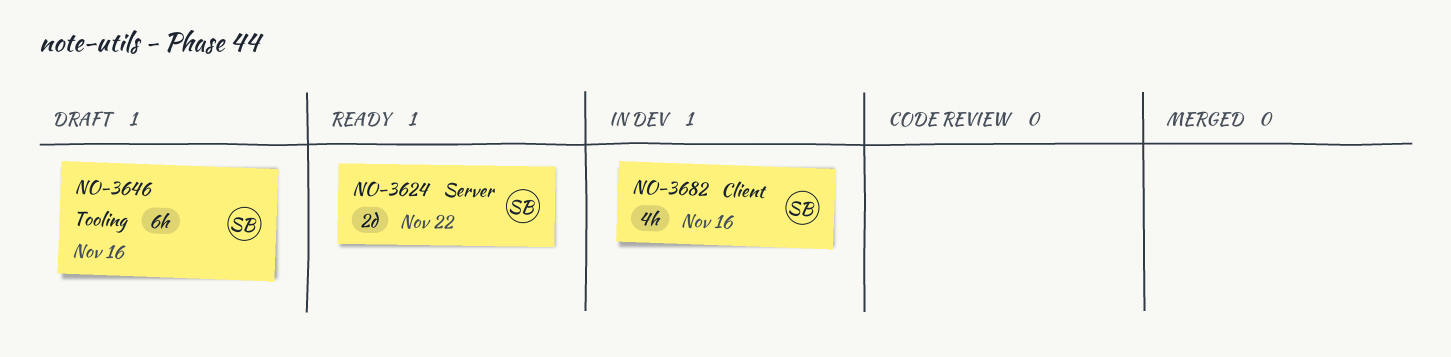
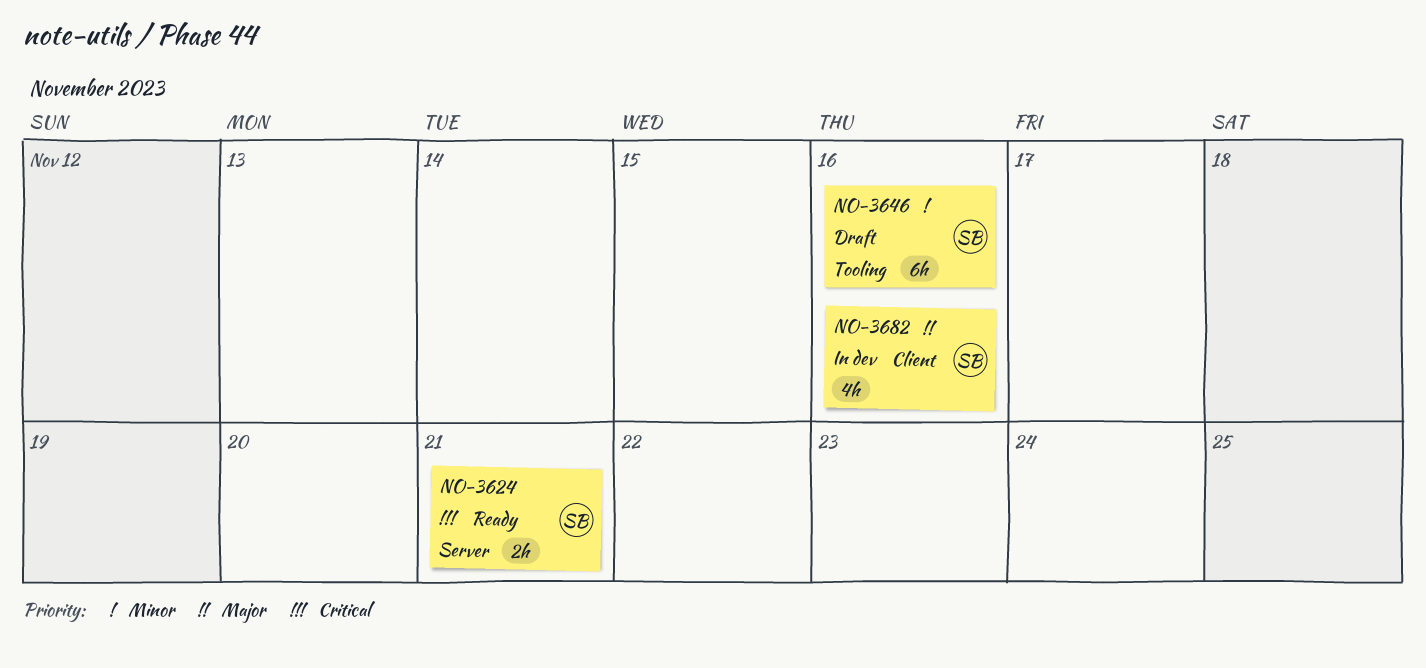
NO-3624, estimate: 2d -> 2h
NO-3624, due: Nov 22 -> Nov 21

